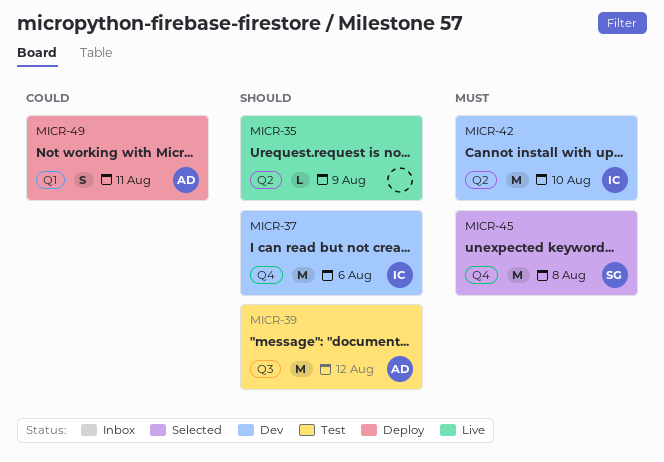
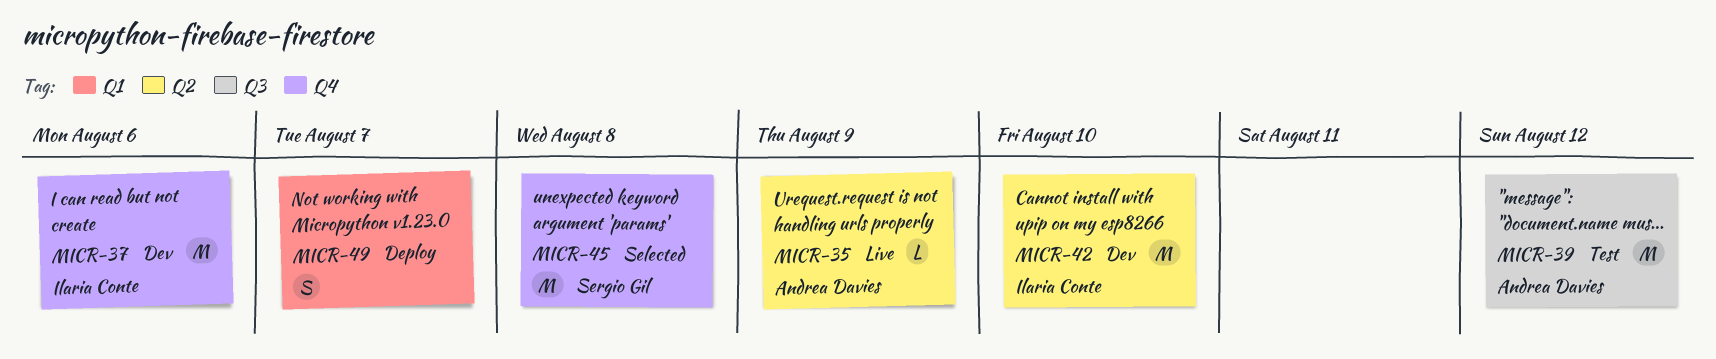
MICR-35, owner: none -> Andrea Davies
MICR-49, owner: Andrea Davies -> none
MICR-49, due: Aug 11 -> Aug 7

